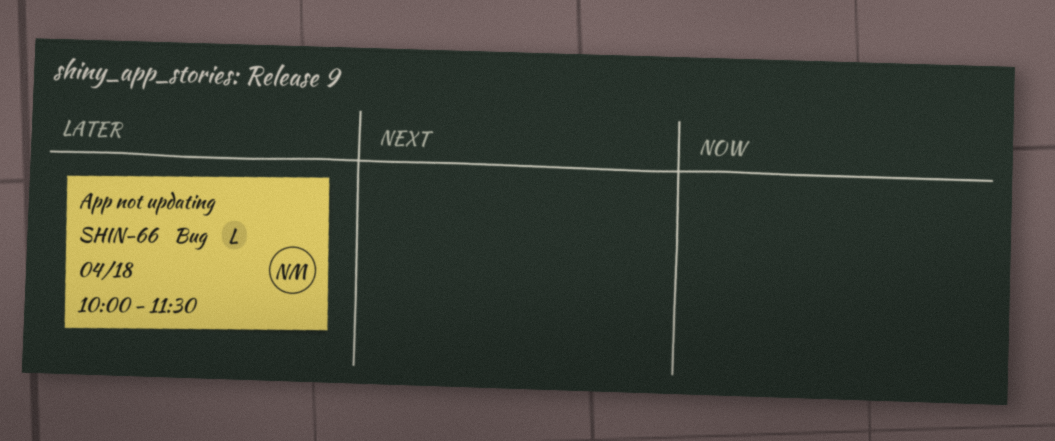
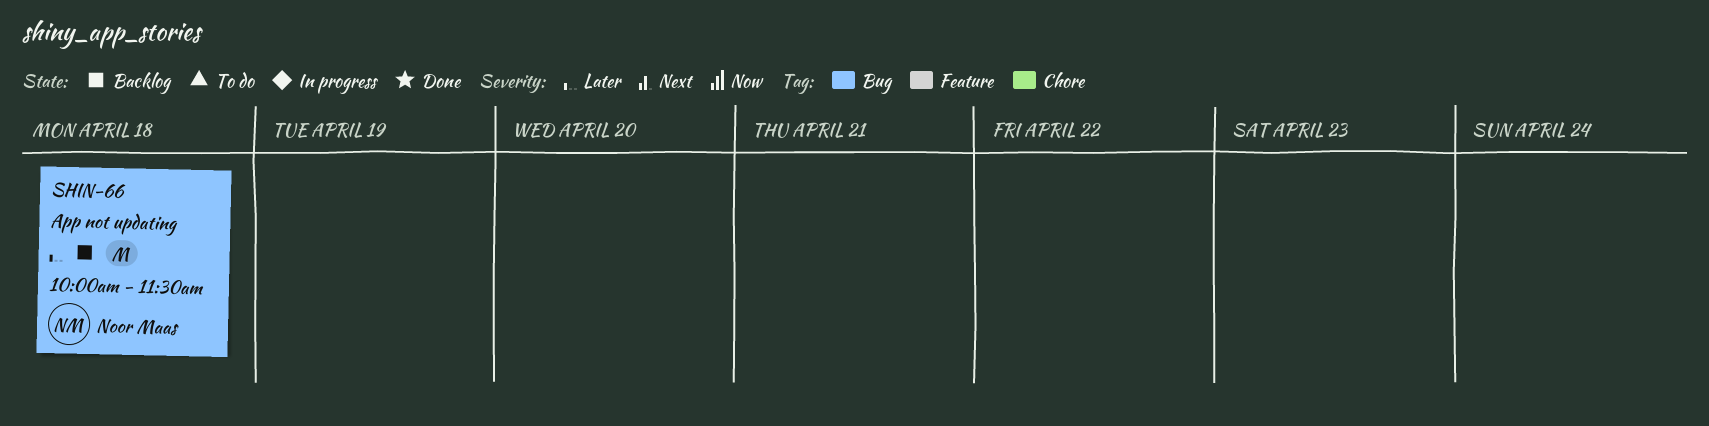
SHIN-66, estimate: L -> M

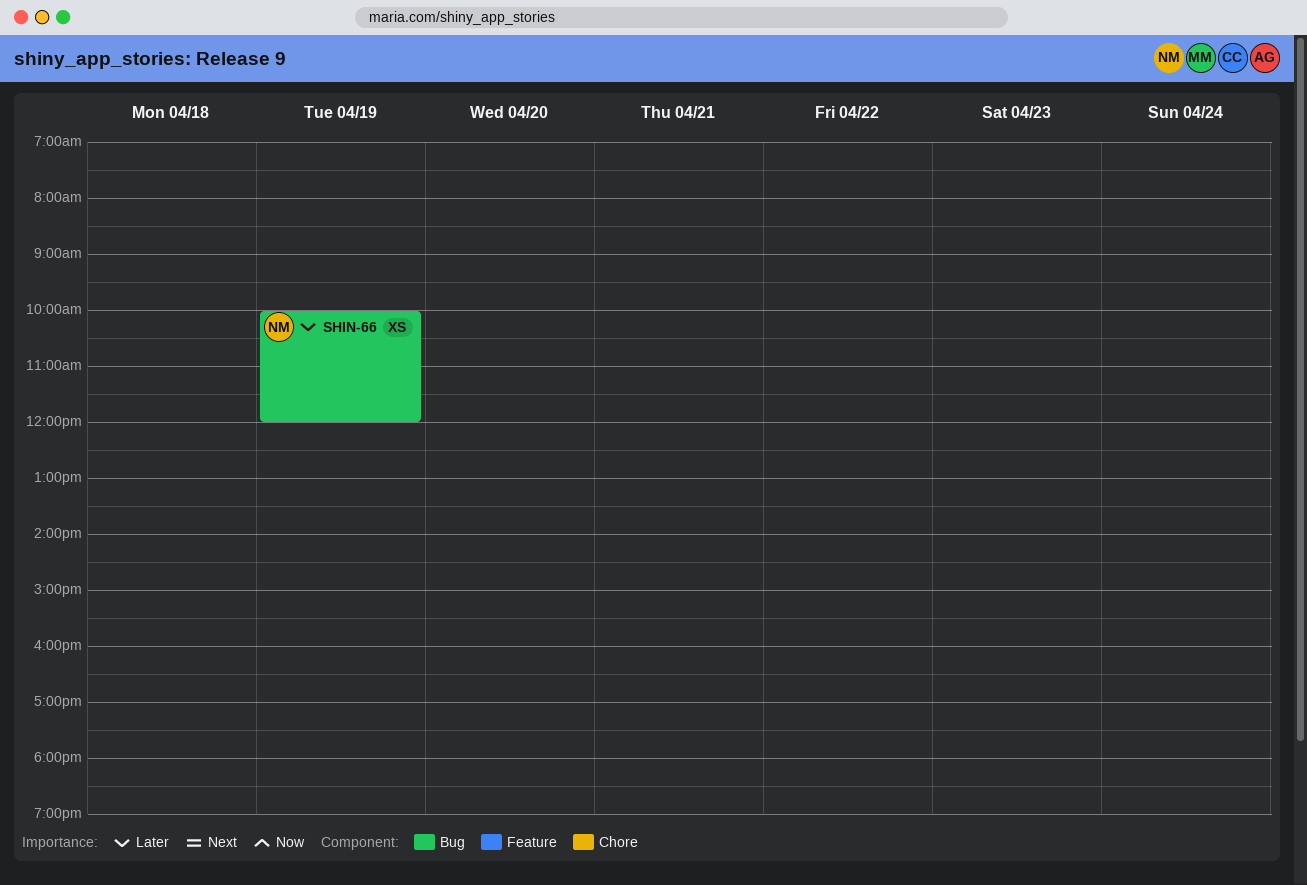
SHIN-66, estimate: M -> XS
SHIN-66, day: Apr 18 -> Apr 19
SHIN-66, ends: 11:30 -> 12:00

